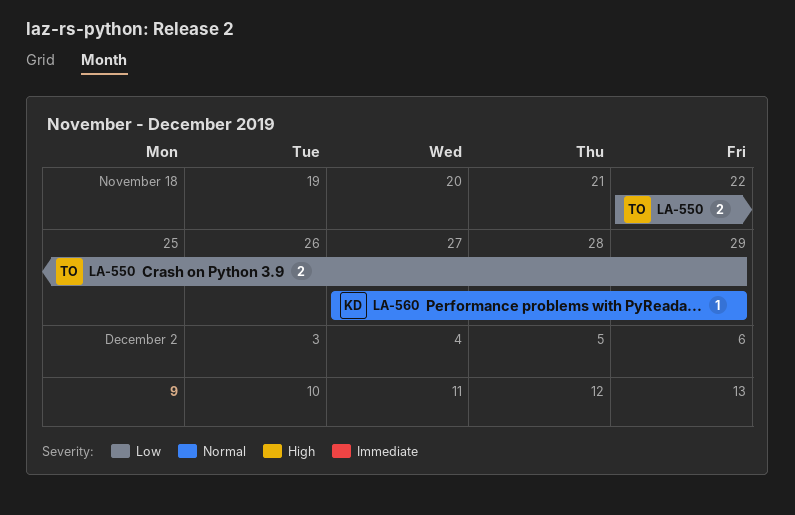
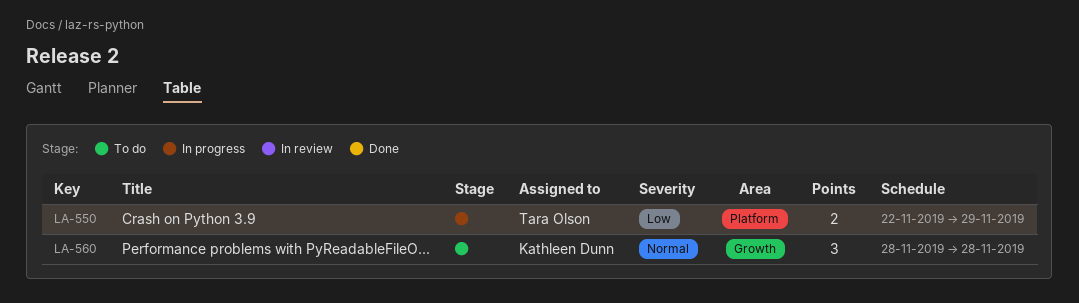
LA-560, estimate: 1 -> 3
LA-560, start: Nov 27 -> Nov 28
LA-560, due: Nov 29 -> Nov 28

